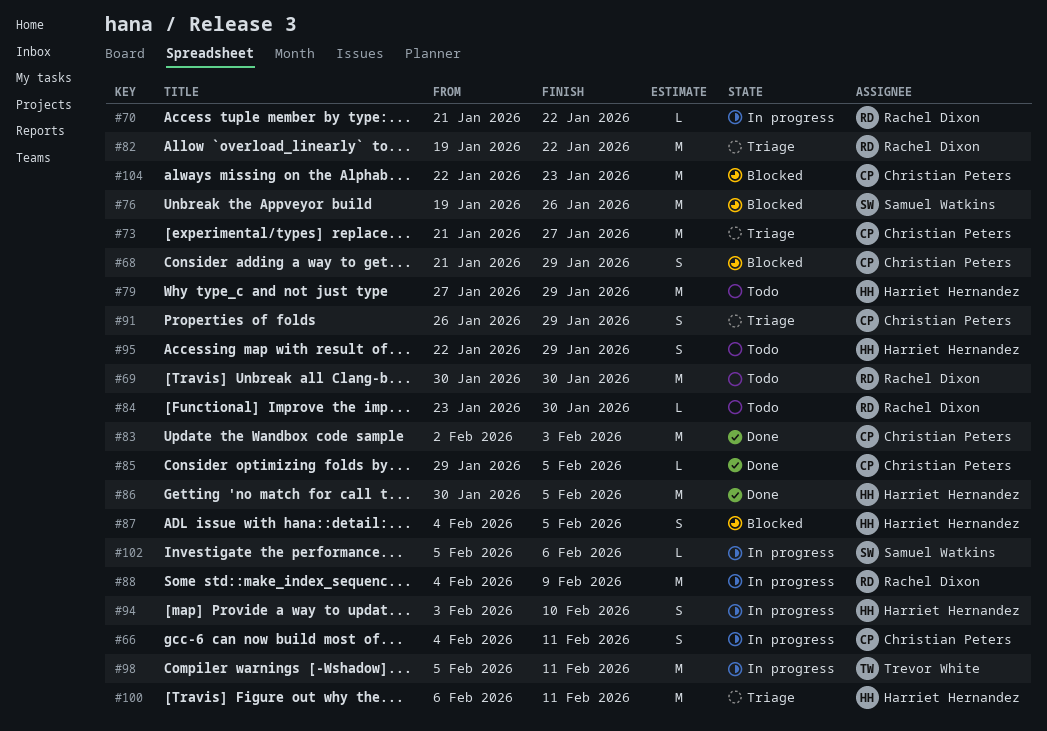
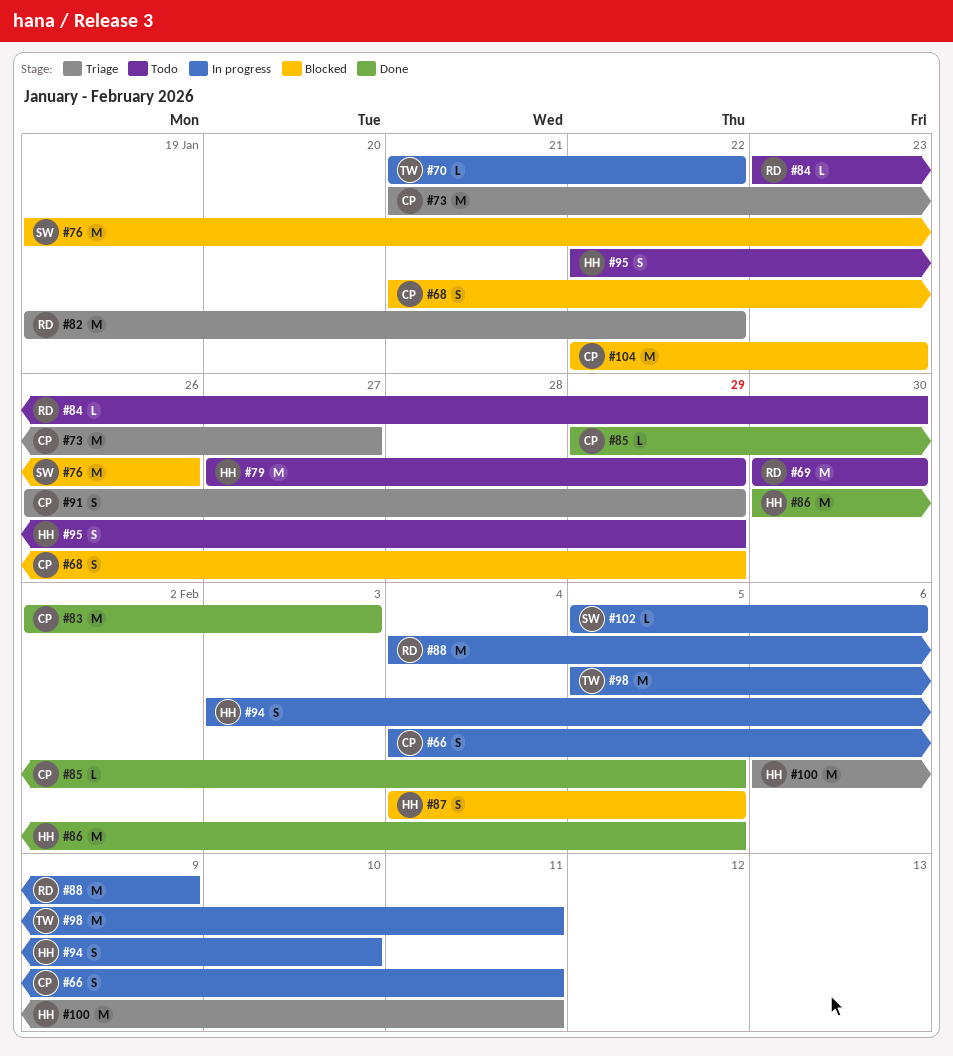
#70, owner: Rachel Dixon -> Trevor White

